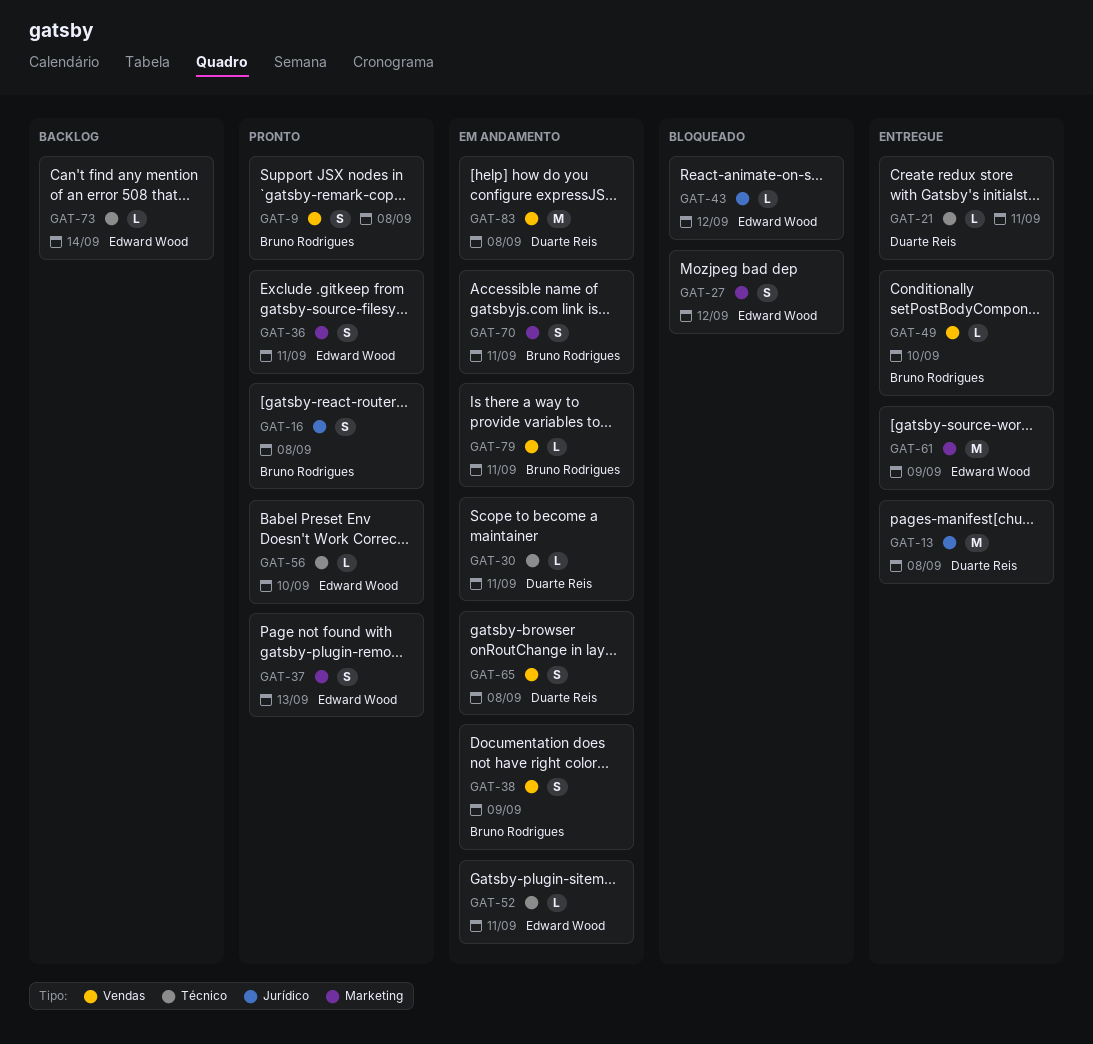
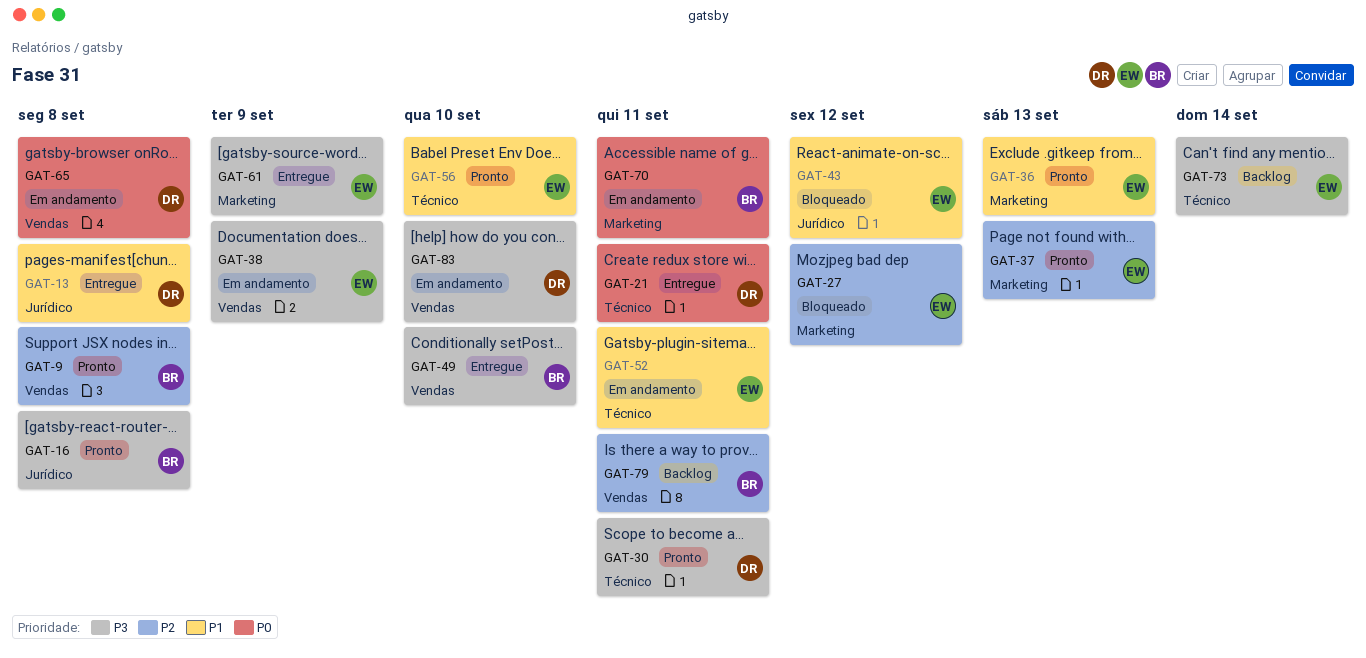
GAT-30, status: Em andamento -> Pronto
GAT-36, due: Sep 11 -> Sep 13
GAT-38, owner: Bruno Rodrigues -> Edward Wood
GAT-79, status: Em andamento -> Backlog
GAT-83, due: Sep 8 -> Sep 10

